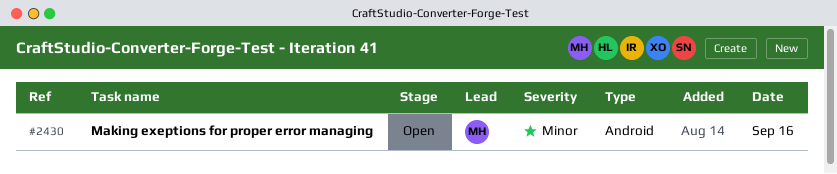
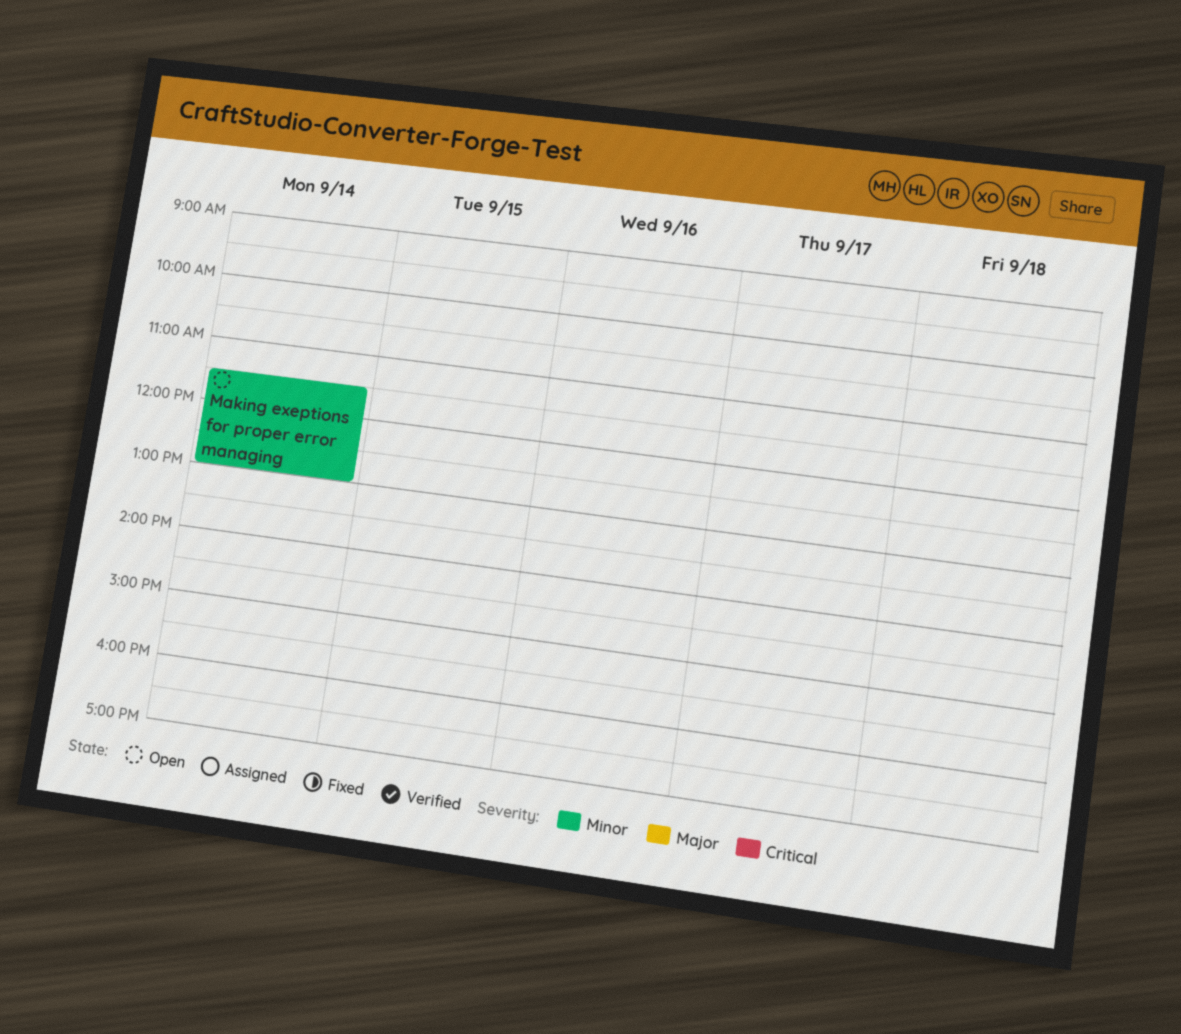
Making exeptions for proper error managing, day: Sep 16 -> Sep 14

